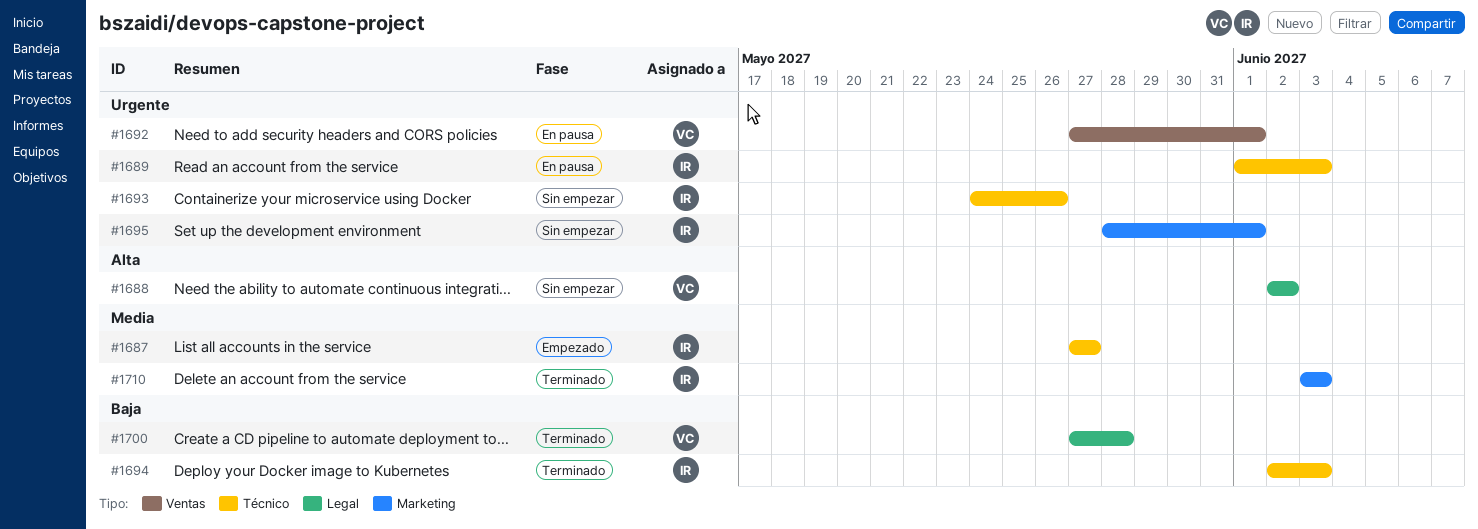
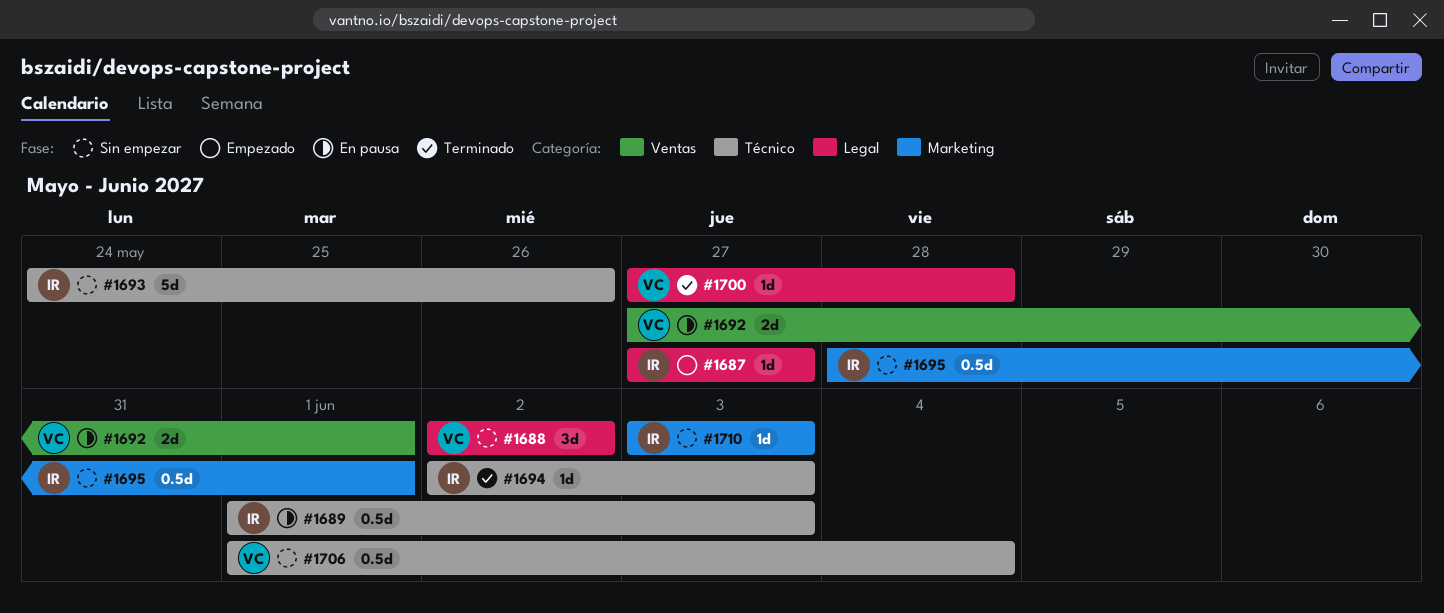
#1687, label: Técnico -> Legal
#1706: none -> present
#1710, status: Terminado -> Sin empezar

